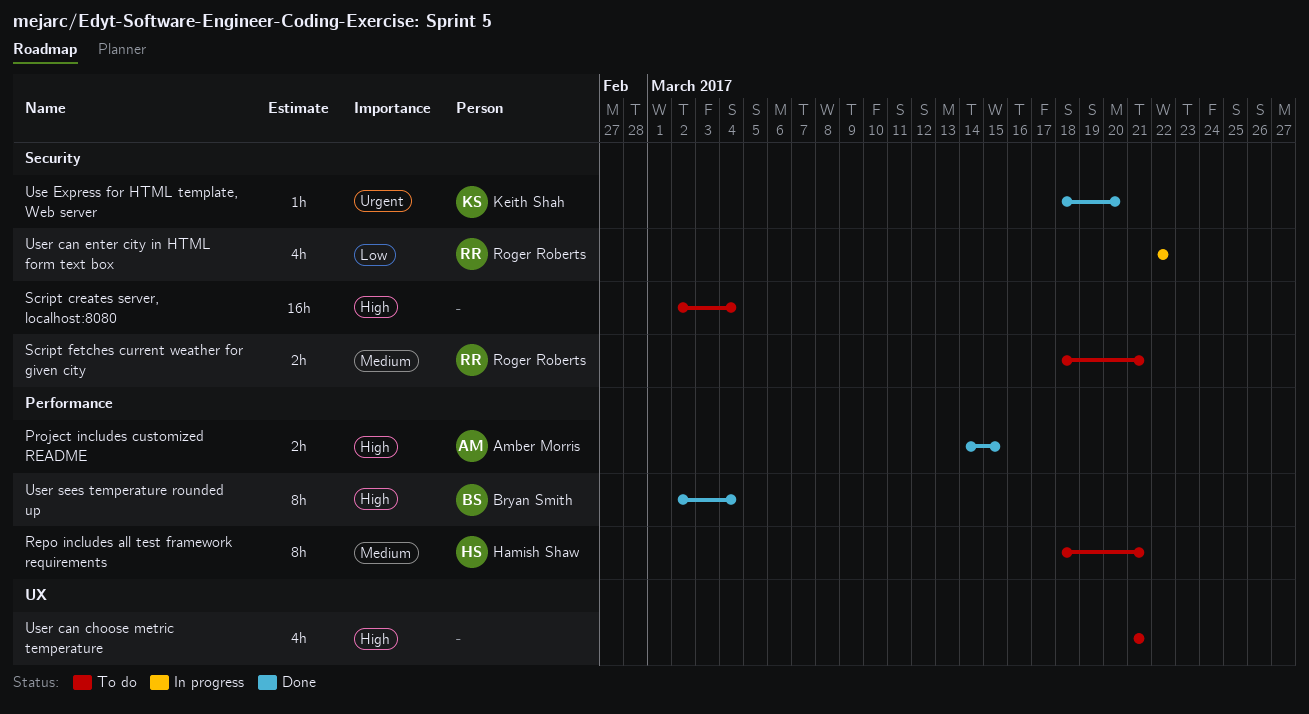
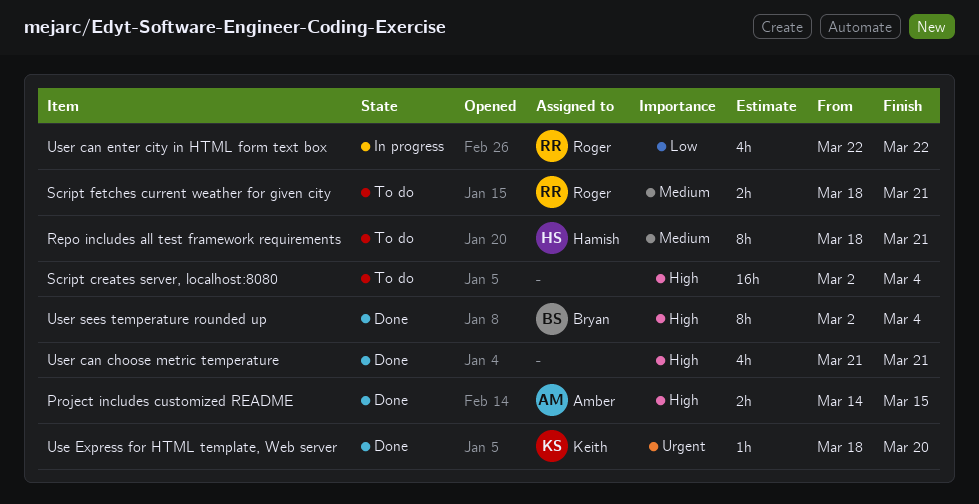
User can choose metric temperature, status: To do -> Done

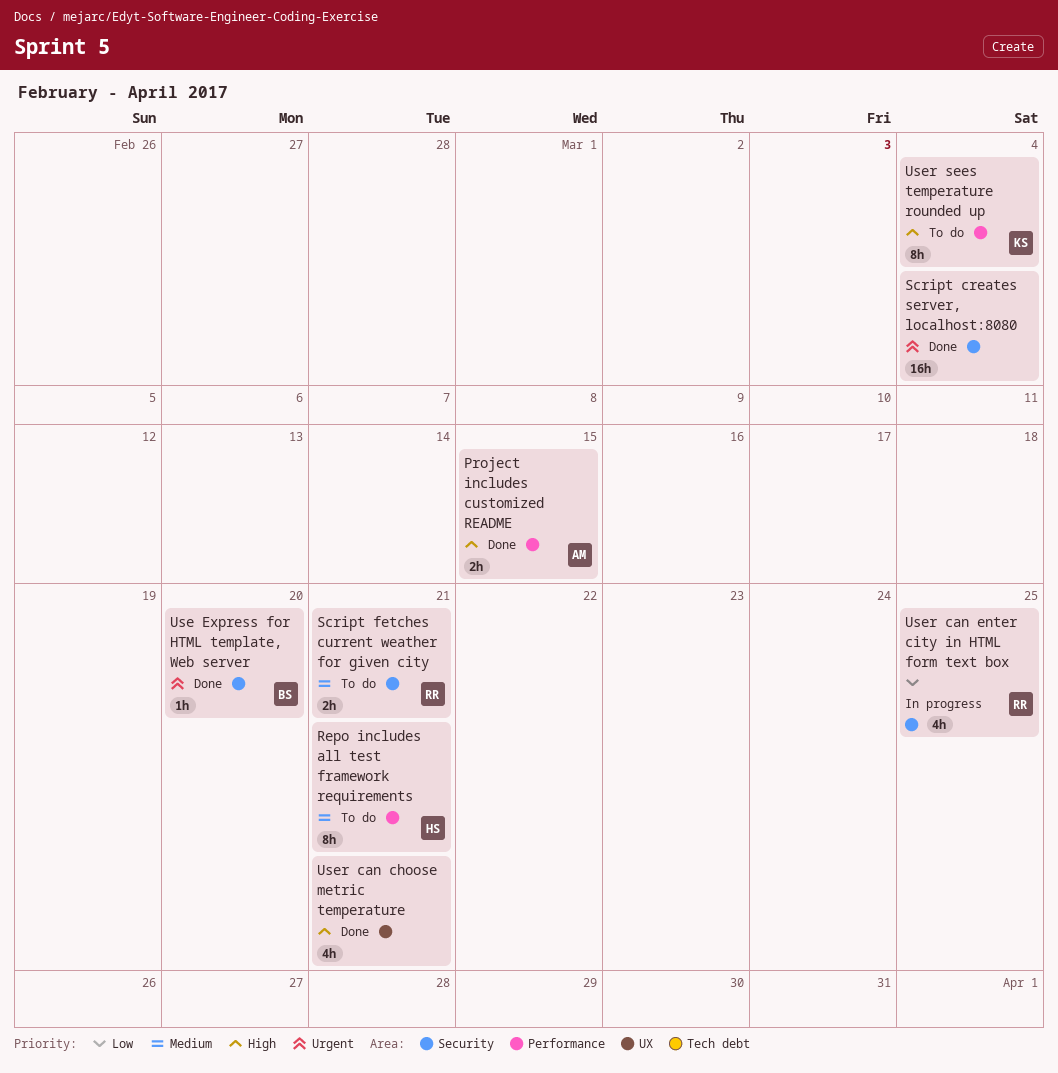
Script creates server, localhost:8080, status: To do -> Done
Script creates server, localhost:8080, priority: High -> Urgent
Use Express for HTML template, Web server, owner: Keith -> Bryan
User can enter city in HTML form text box, due: Mar 22 -> Mar 25
User sees temperature rounded up, status: Done -> To do
User sees temperature rounded up, owner: Bryan -> Keith

